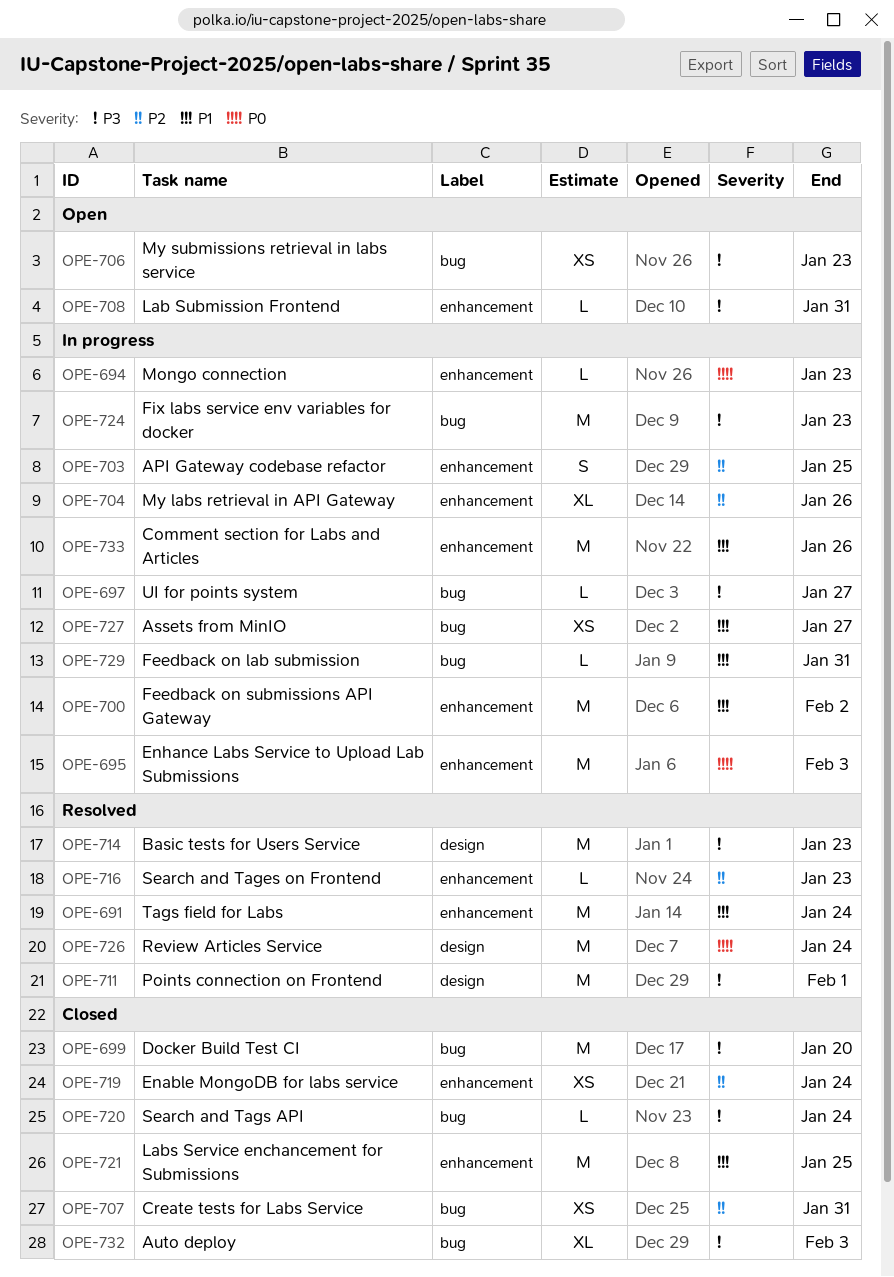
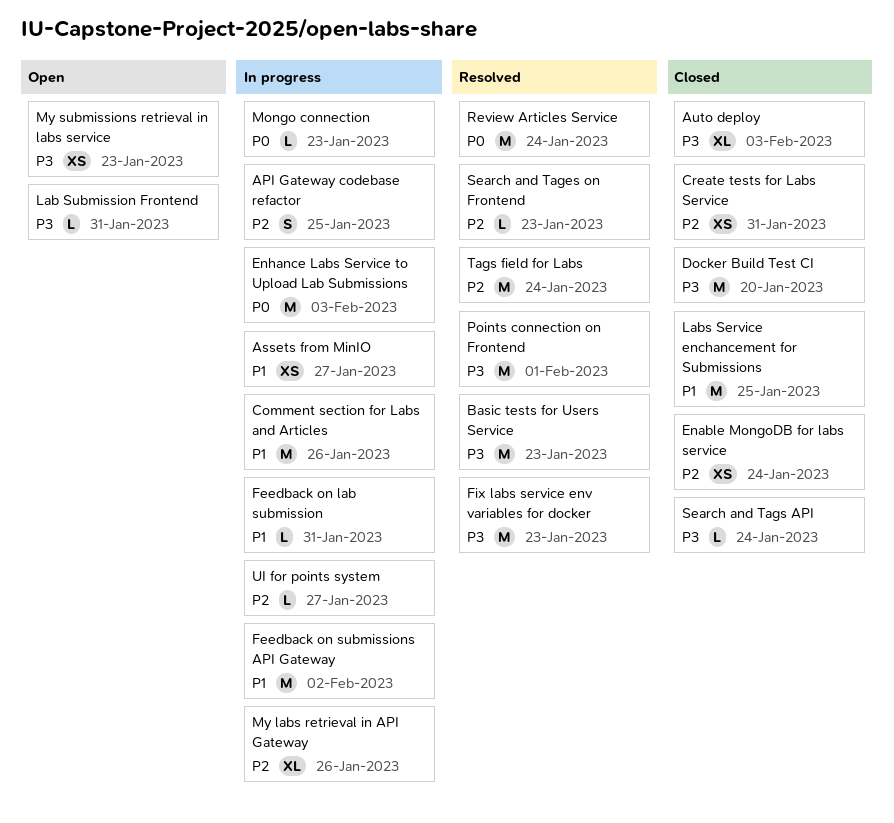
Fix labs service env variables for docker, status: In progress -> Resolved
Tags field for Labs, priority: P1 -> P2
UI for points system, priority: P3 -> P2

